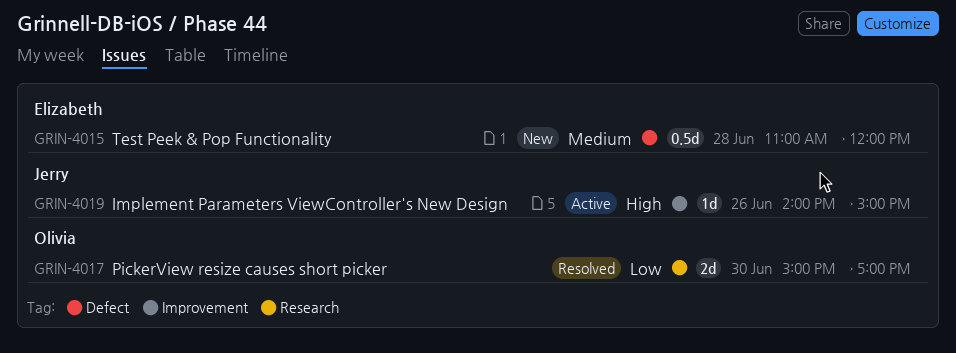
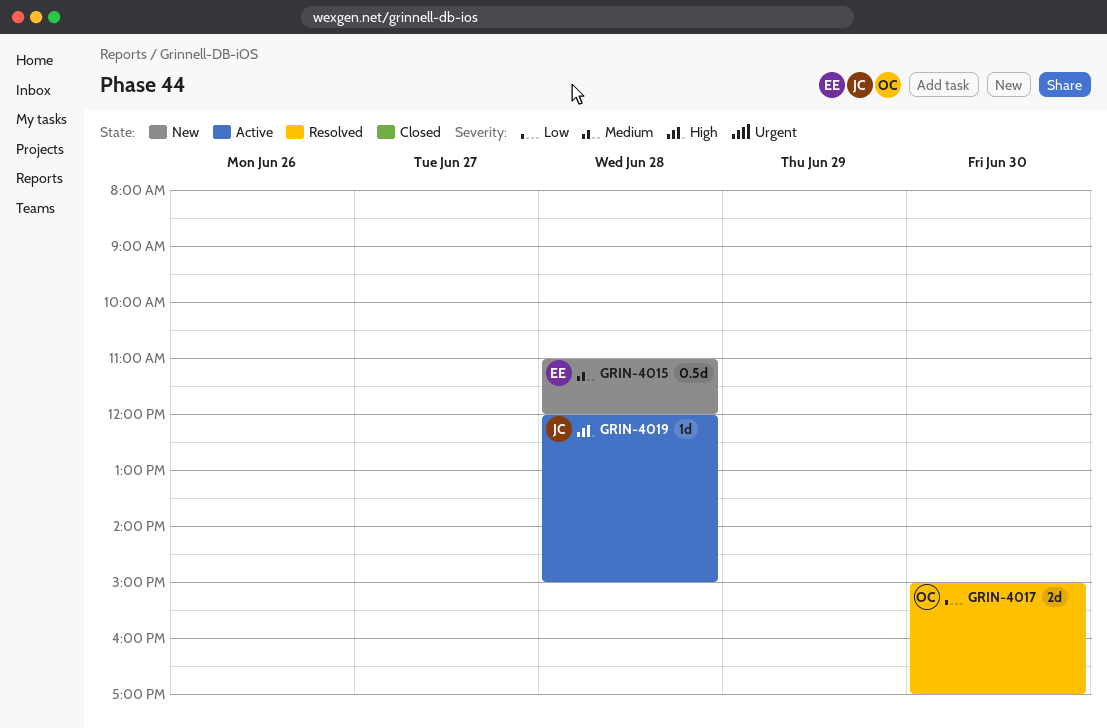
GRIN-4019, day: Jun 26 -> Jun 28
GRIN-4019, begins: 14:00 -> 12:00

